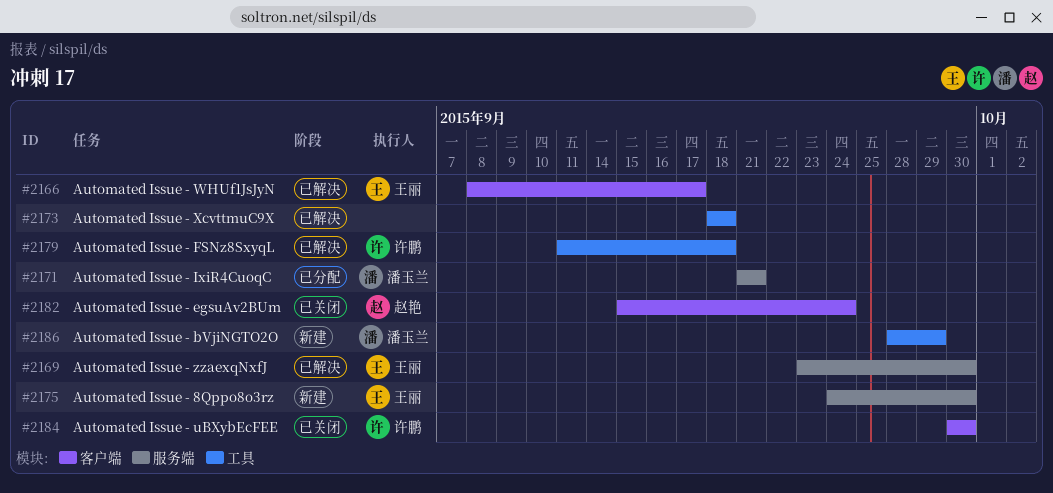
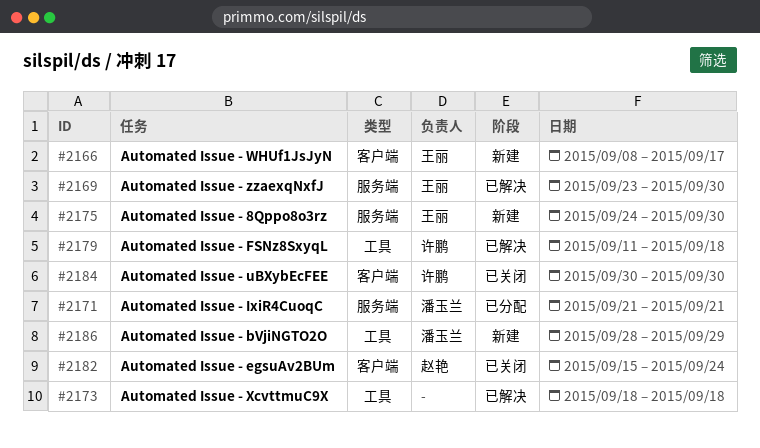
#2166, status: 已解决 -> 新建

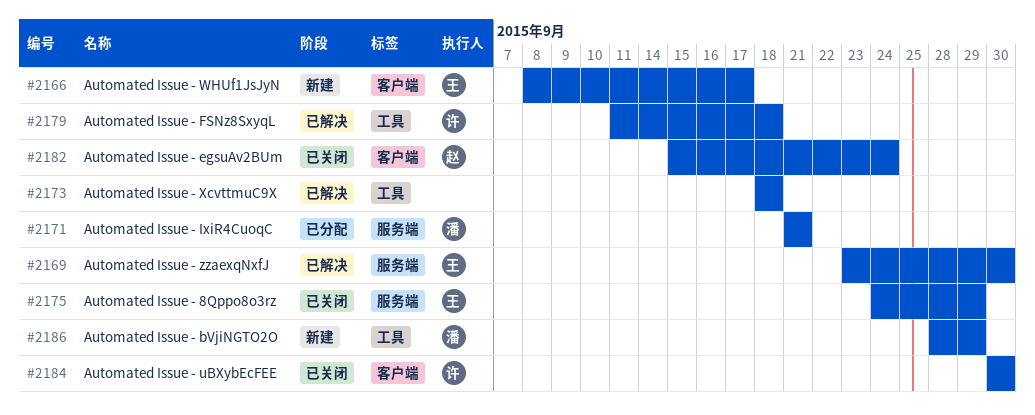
#2175, status: 新建 -> 已关闭
#2175, due: Sep 30 -> Sep 29

